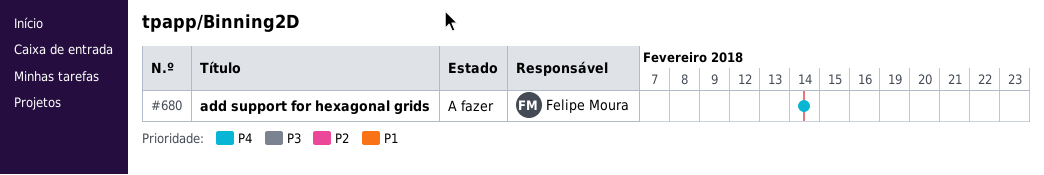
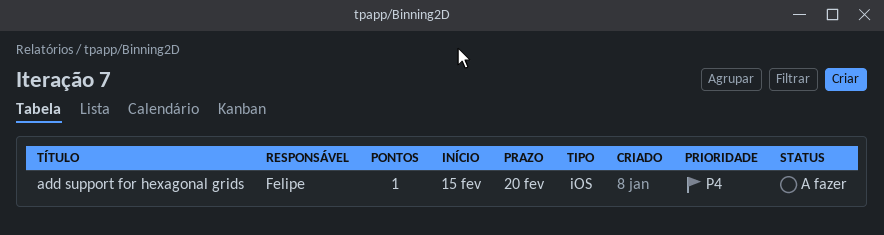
add support for hexagonal grids, start: Feb 14 -> Feb 15
add support for hexagonal grids, due: Feb 14 -> Feb 20

